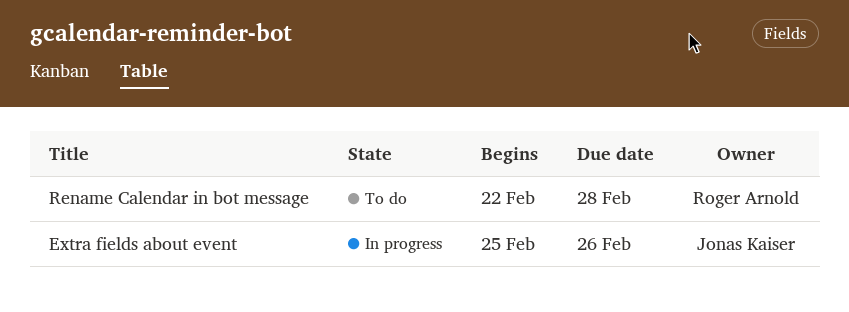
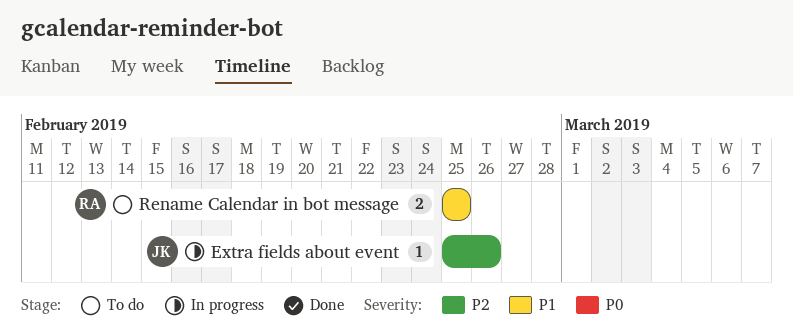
Rename Calendar in bot message, start: Feb 22 -> Feb 25
Rename Calendar in bot message, due: Feb 28 -> Feb 25

